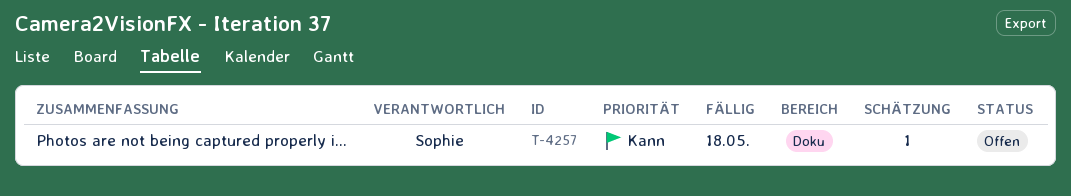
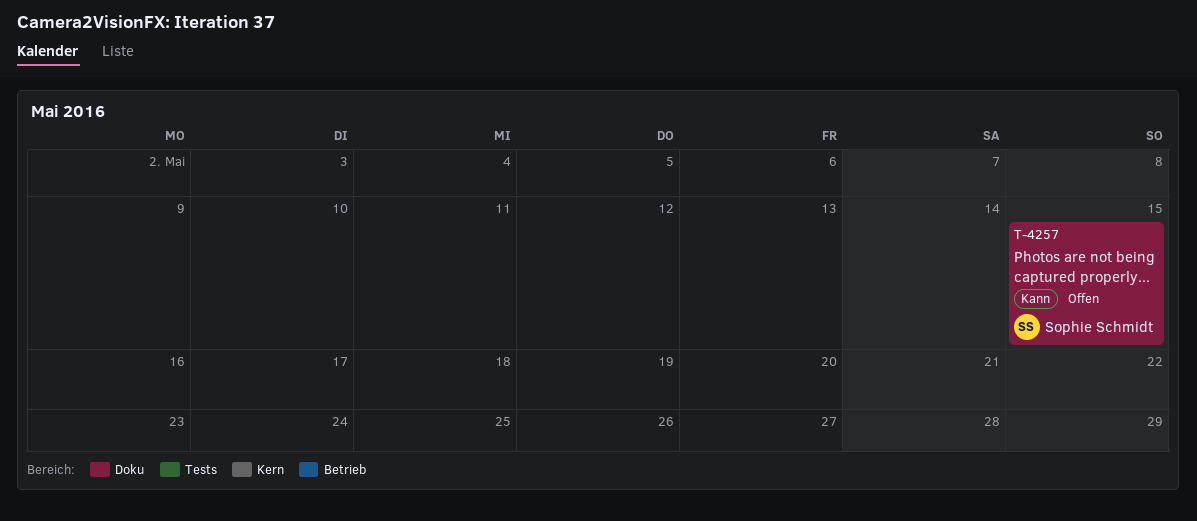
T-4257, due: May 18 -> May 15

